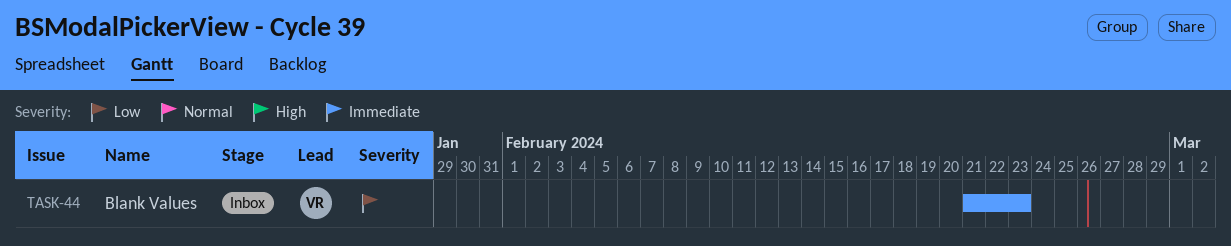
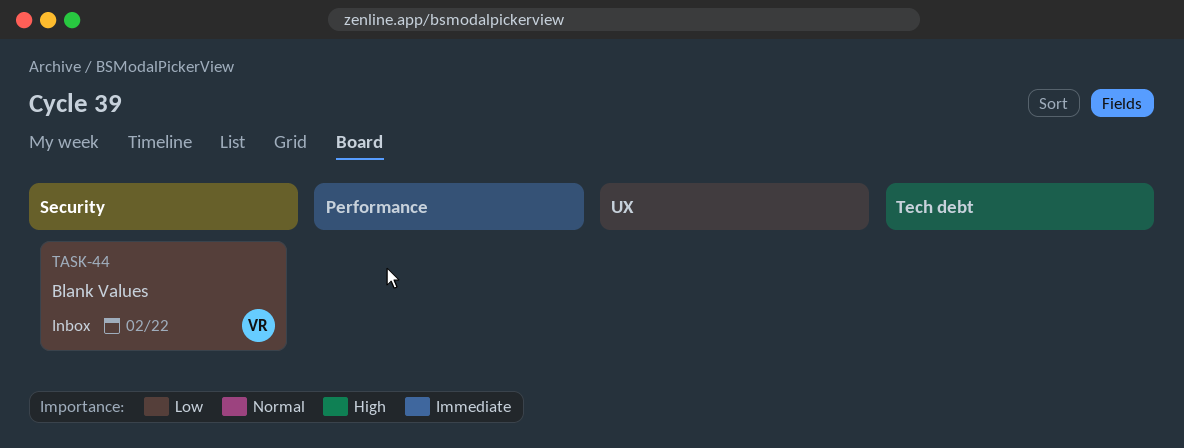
TASK-44, due: Feb 23 -> Feb 22

